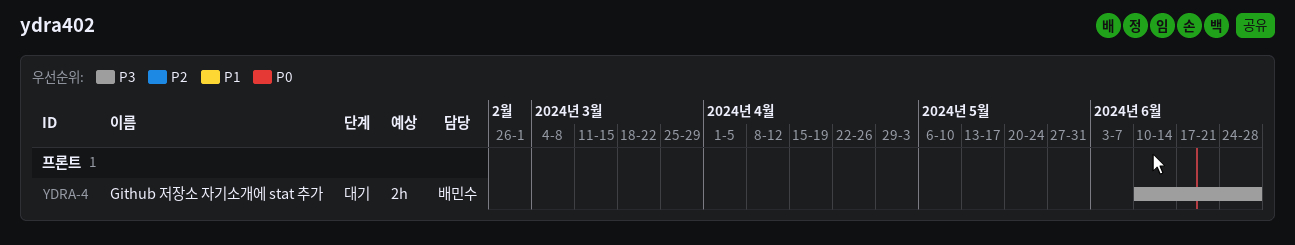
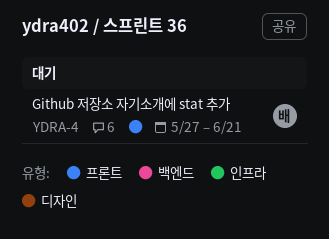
YDRA-4, start: Jun 10 -> May 27
YDRA-4, due: Jun 28 -> Jun 21

